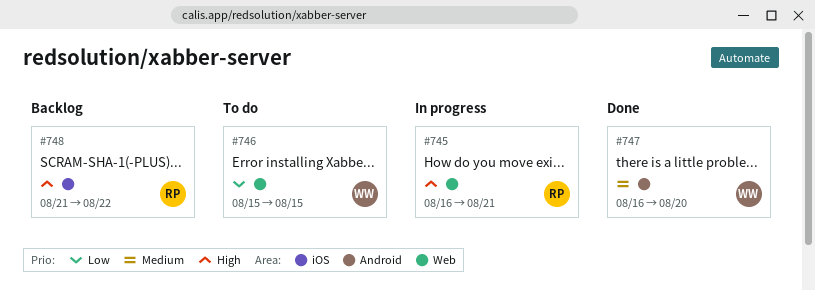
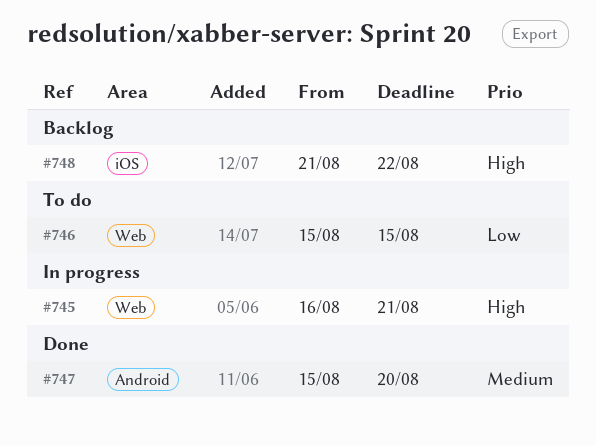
#747, start: Aug 16 -> Aug 15

